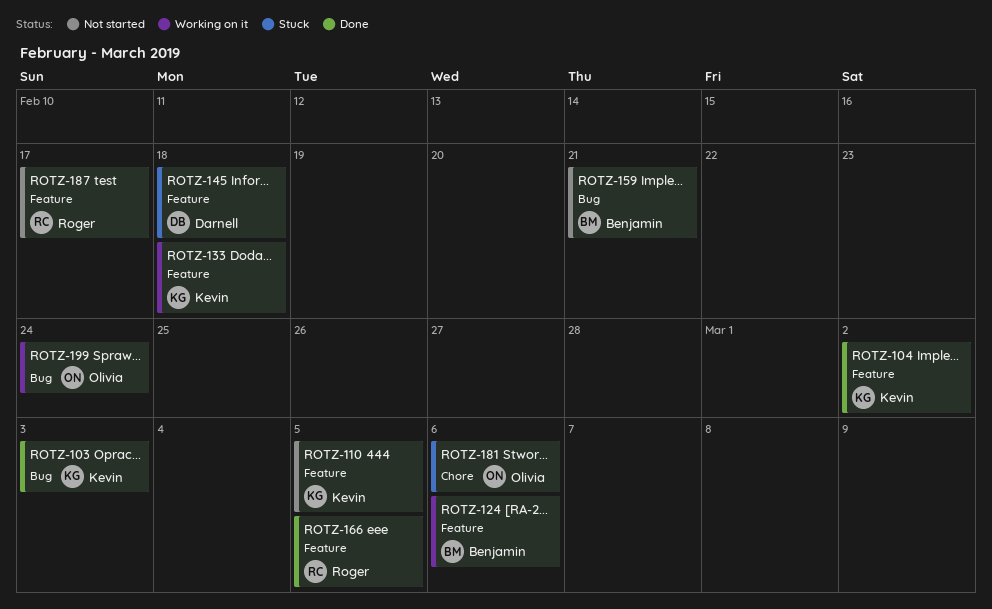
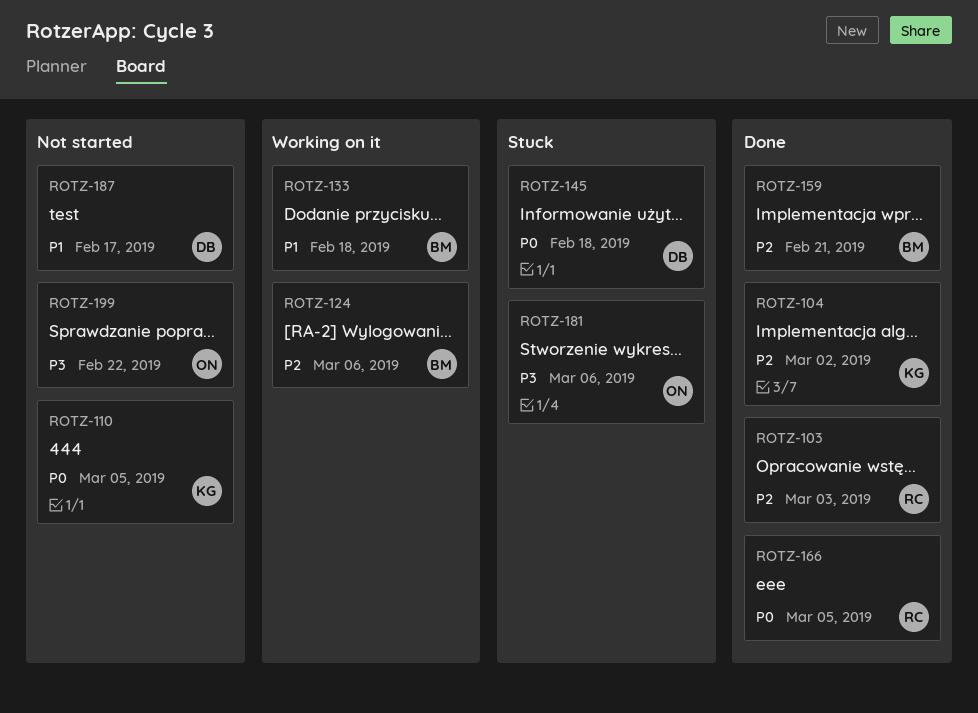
ROTZ-103, owner: Kevin -> Roger
ROTZ-133, owner: Kevin -> Benjamin
ROTZ-159, status: Not started -> Done
ROTZ-187, owner: Roger -> Darnell
ROTZ-199, status: Working on it -> Not started
ROTZ-199, due: Feb 24 -> Feb 22

